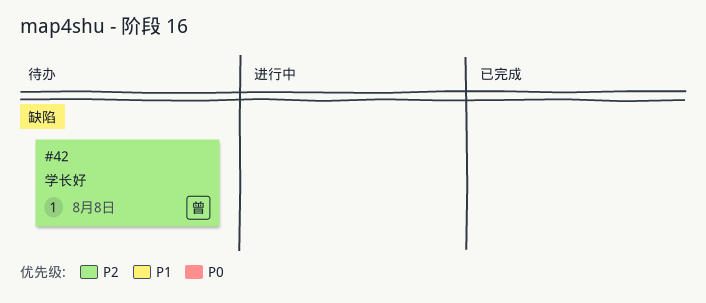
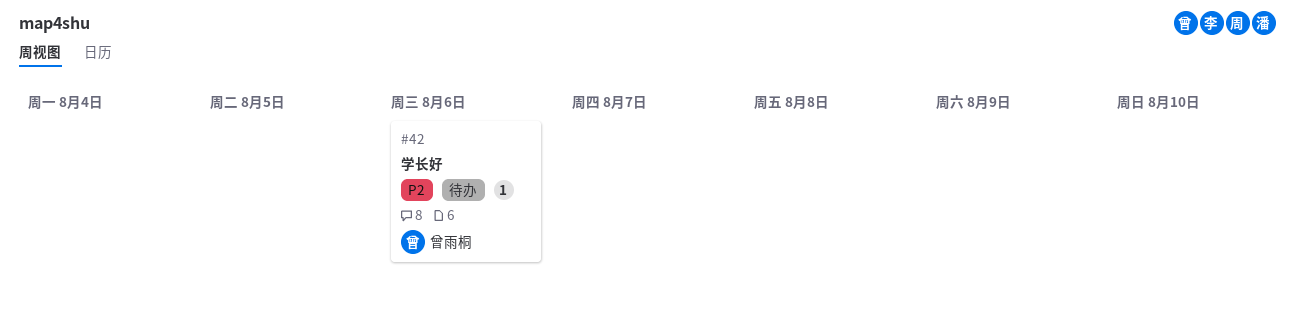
#42, due: Aug 8 -> Aug 6

